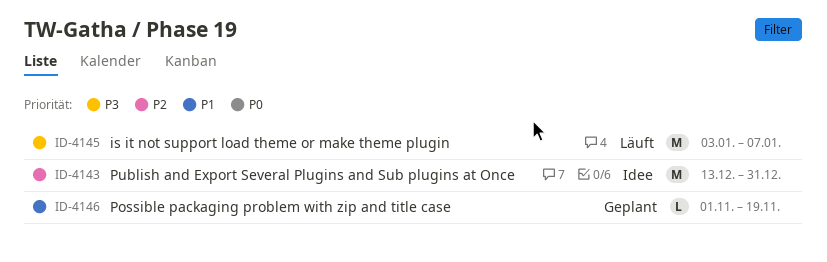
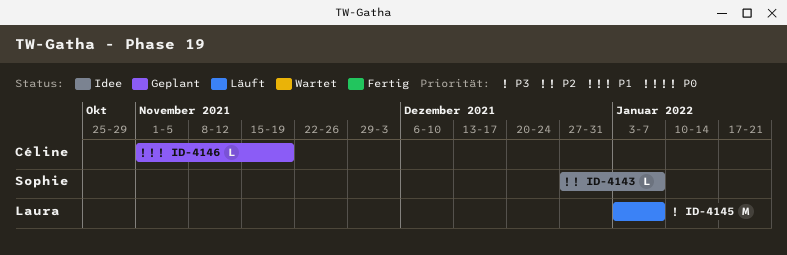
ID-4143, estimate: M -> L
ID-4143, start: Dec 13 -> Dec 27
ID-4143, due: Dec 31 -> Jan 7

